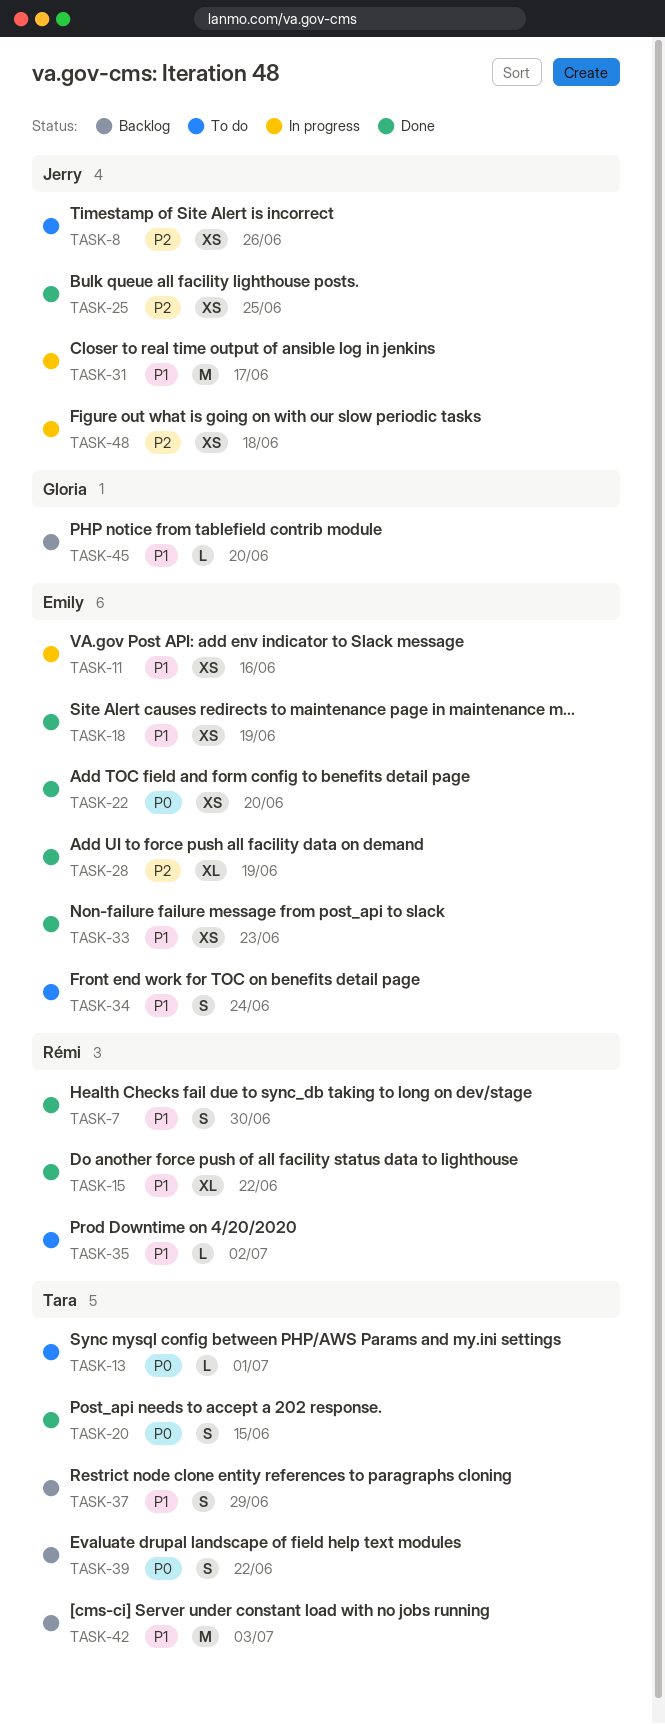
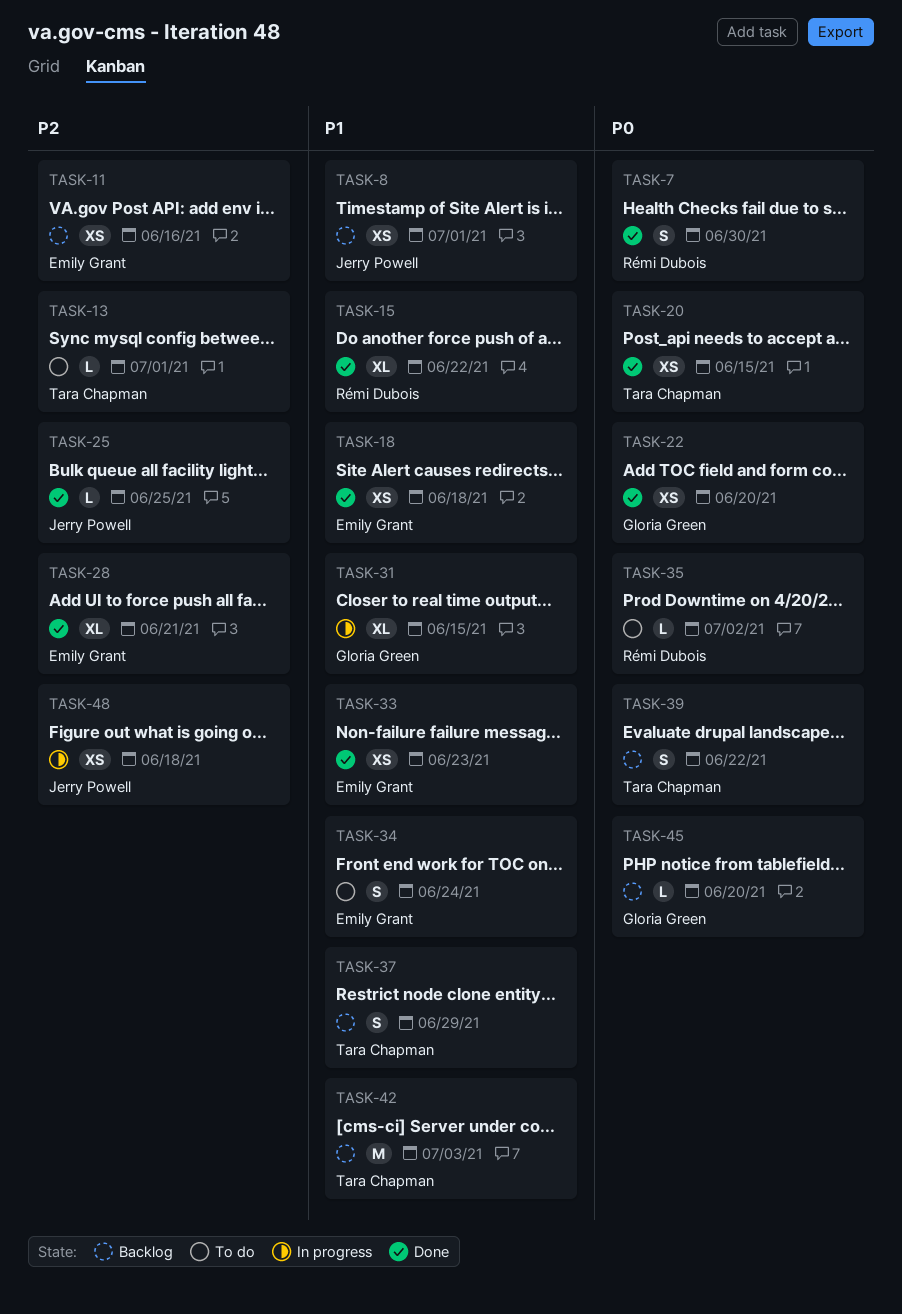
TASK-7, priority: P1 -> P0
TASK-8, status: To do -> Backlog
TASK-8, priority: P2 -> P1
TASK-8, due: Jun 26 -> Jul 1
TASK-11, status: In progress -> Backlog
TASK-11, priority: P1 -> P2
TASK-13, priority: P0 -> P2
TASK-18, due: Jun 19 -> Jun 18
TASK-20, estimate: S -> XS
TASK-22, owner: Emily Grant -> Gloria Green
TASK-25, estimate: XS -> L
TASK-28, due: Jun 19 -> Jun 21
TASK-31, owner: Jerry Powell -> Gloria Green
TASK-31, estimate: M -> XL
TASK-31, due: Jun 17 -> Jun 15
TASK-35, priority: P1 -> P0
TASK-45, priority: P1 -> P0

